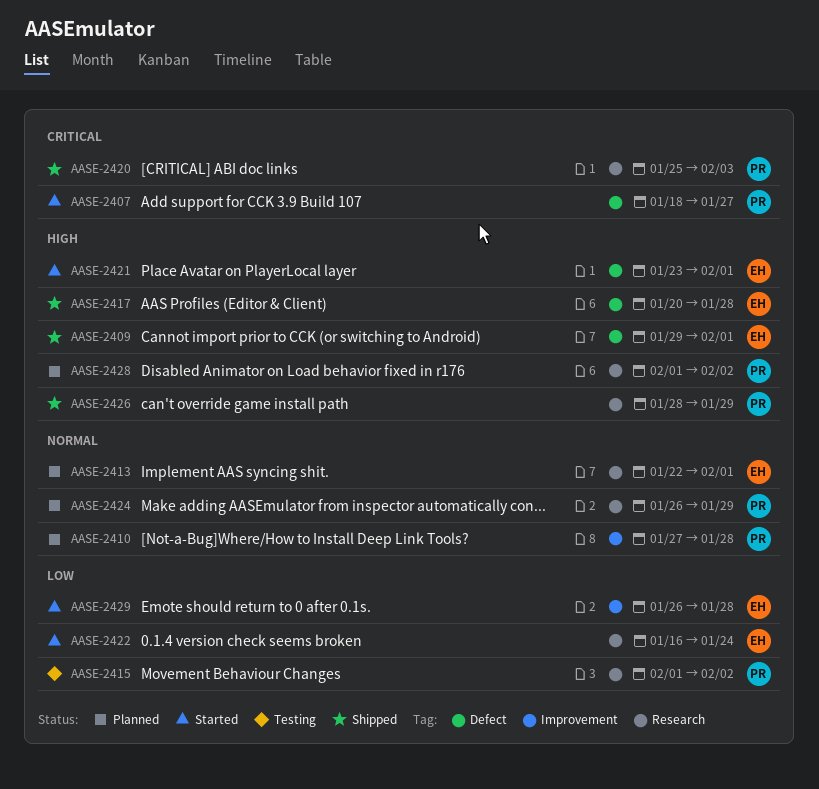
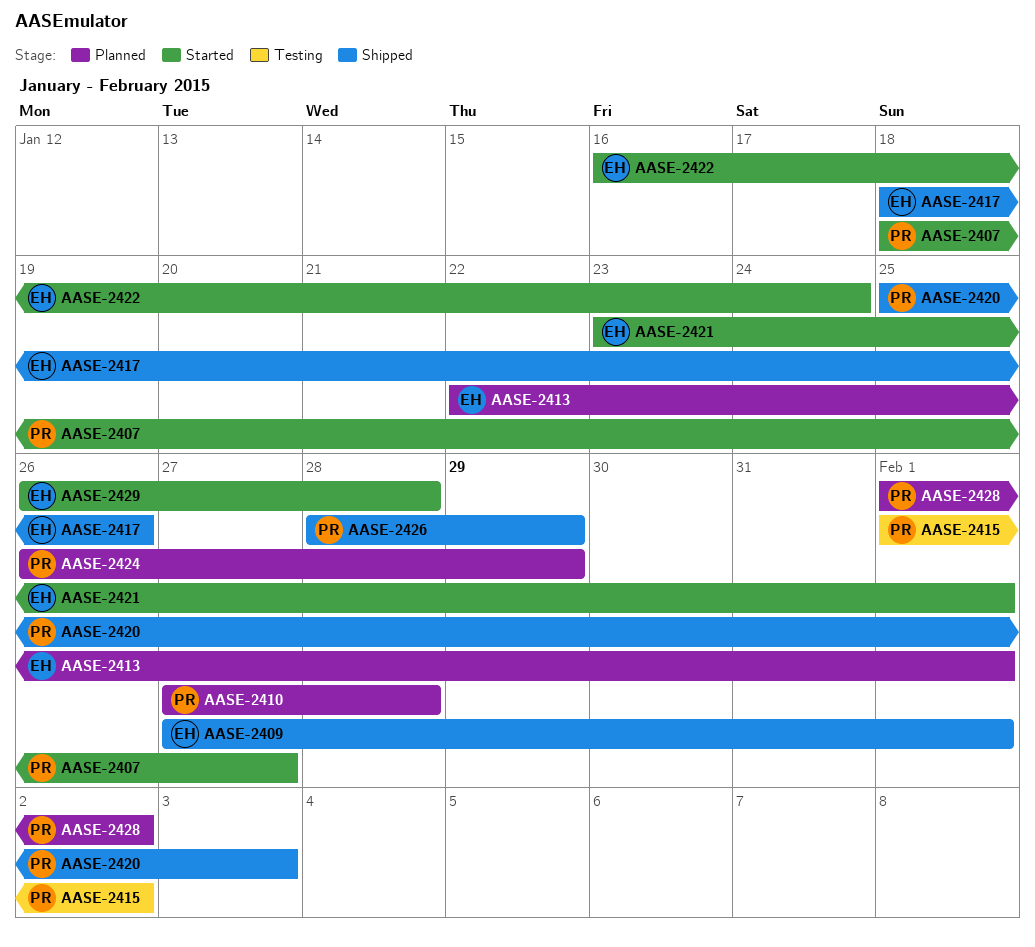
AASE-2409, start: Jan 29 -> Jan 27
AASE-2417, start: Jan 20 -> Jan 18
AASE-2417, due: Jan 28 -> Jan 26

